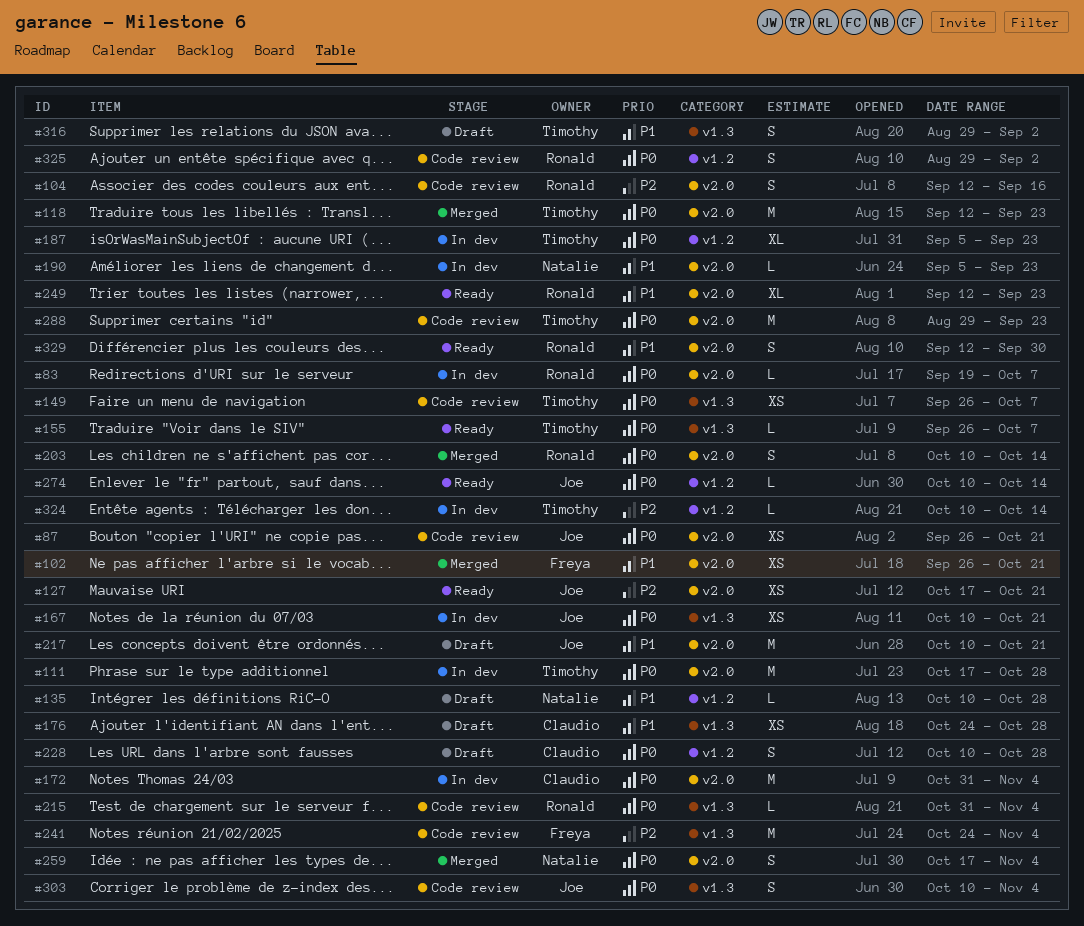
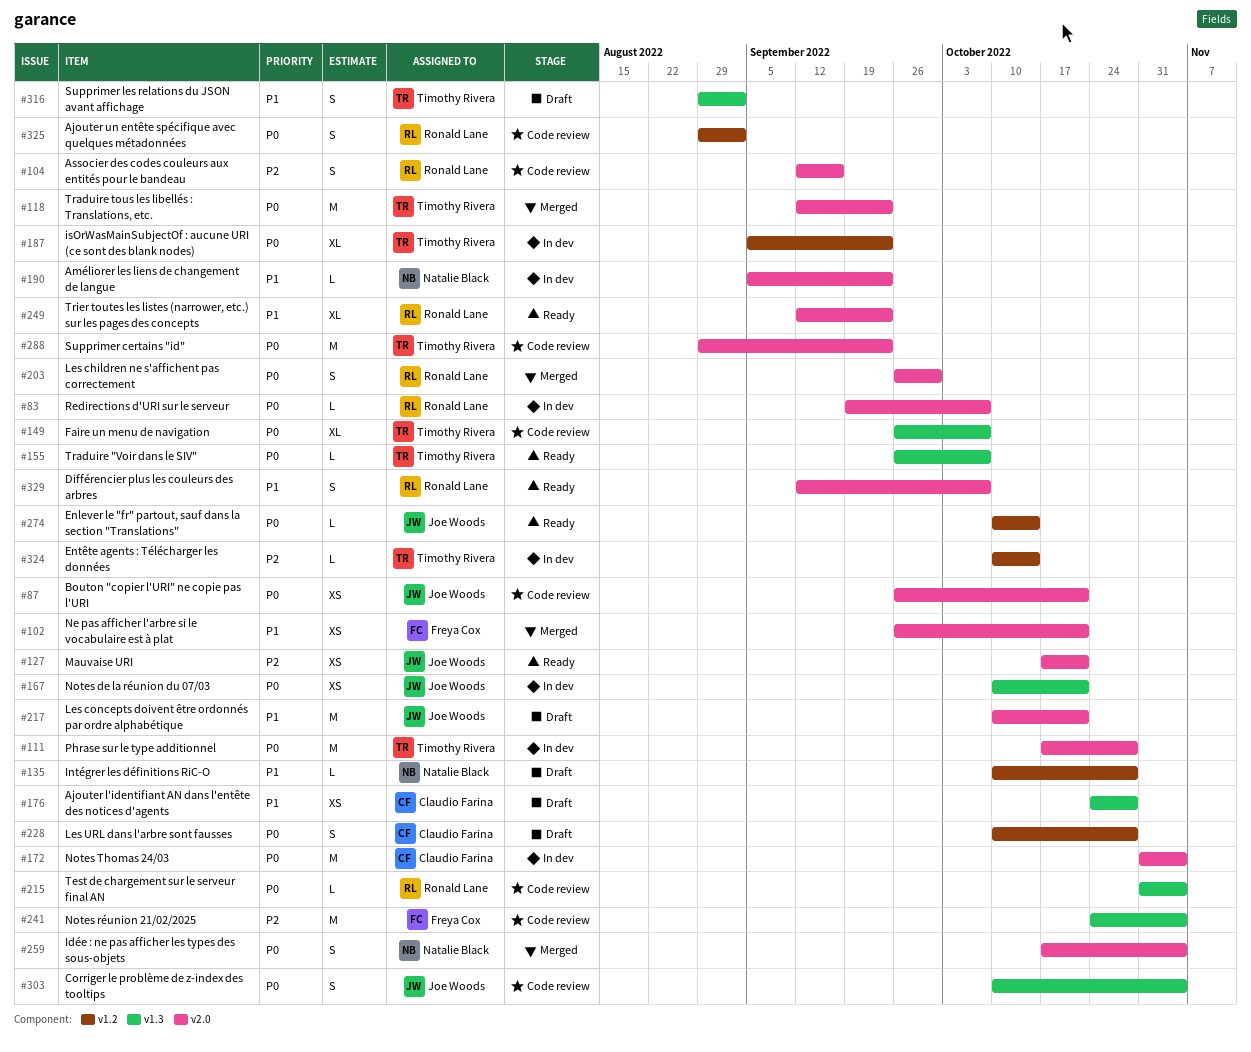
#149, estimate: XS -> XL
#203, start: Oct 10 -> Sep 26
#203, due: Oct 14 -> Sep 30
#329, due: Sep 30 -> Oct 7

